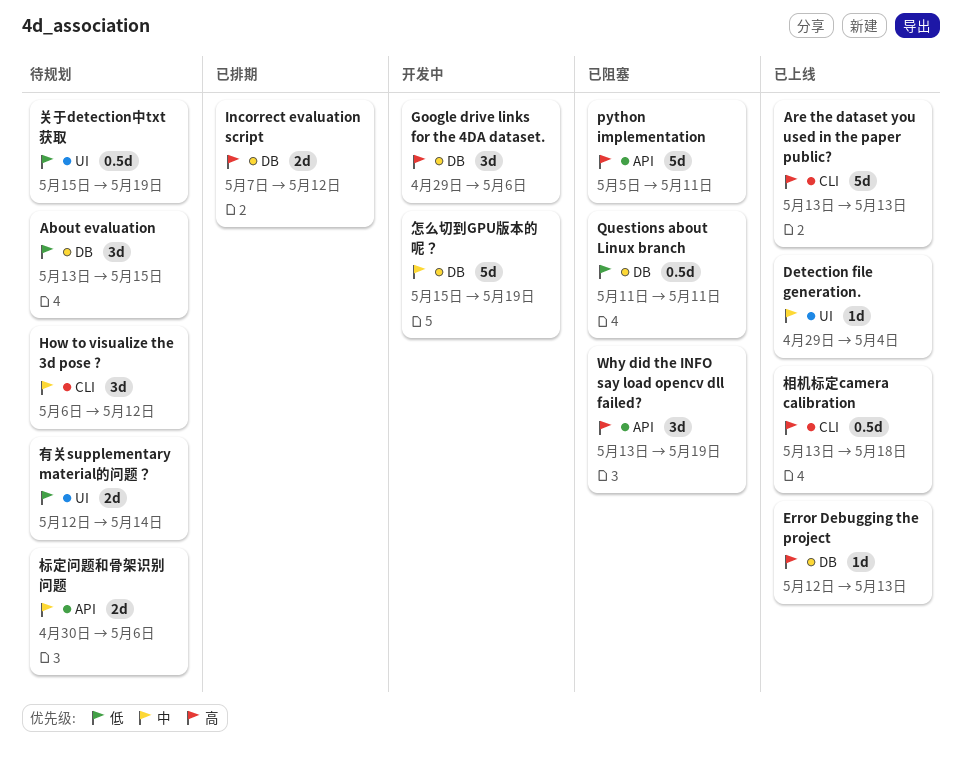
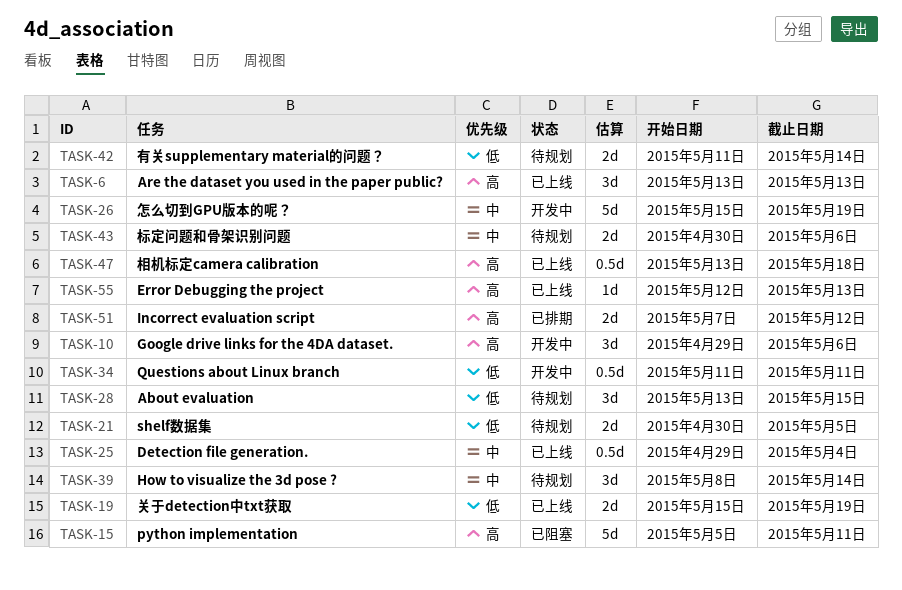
Are the dataset you used in the paper public?, estimate: 5d -> 3d
Detection file generation., estimate: 1d -> 0.5d
How to visualize the 3d pose ?, start: May 6 -> May 8
How to visualize the 3d pose ?, due: May 12 -> May 14
Questions about Linux branch, status: 已阻塞 -> 开发中
shelf数据集: none -> present
Why did the INFO say load opencv dll failed?: present -> none
关于detection中txt获取, status: 待规划 -> 已上线
关于detection中txt获取, estimate: 0.5d -> 2d
有关supplementary material的问题？, start: May 12 -> May 11

